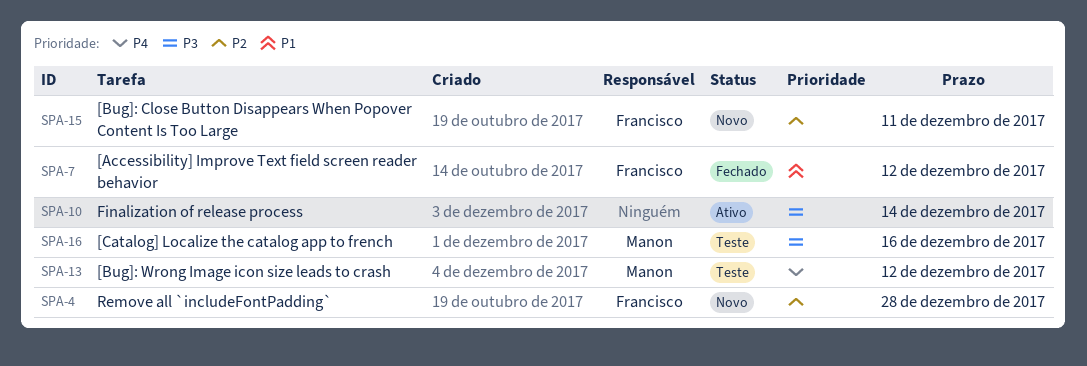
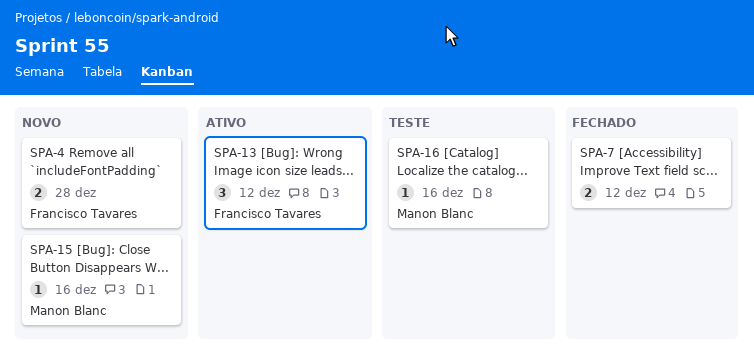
SPA-7, owner: Francisco Tavares -> none
SPA-10: present -> none
SPA-13, status: Teste -> Ativo
SPA-13, owner: Manon Blanc -> Francisco Tavares
SPA-15, owner: Francisco Tavares -> Manon Blanc
SPA-15, due: Dec 11 -> Dec 16

